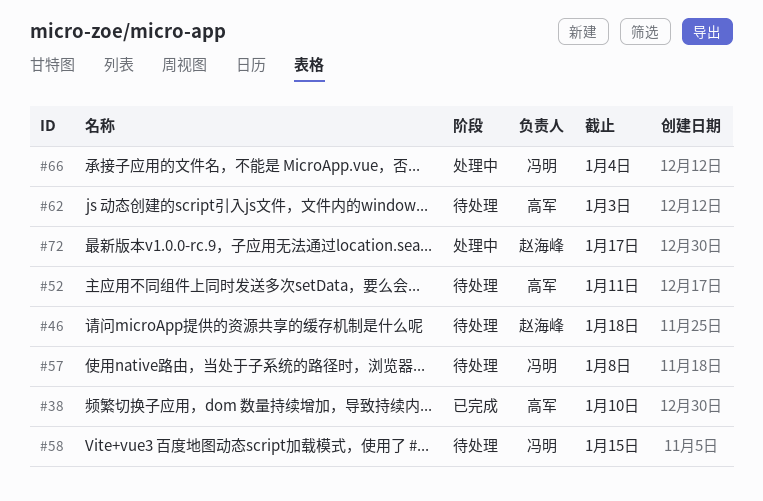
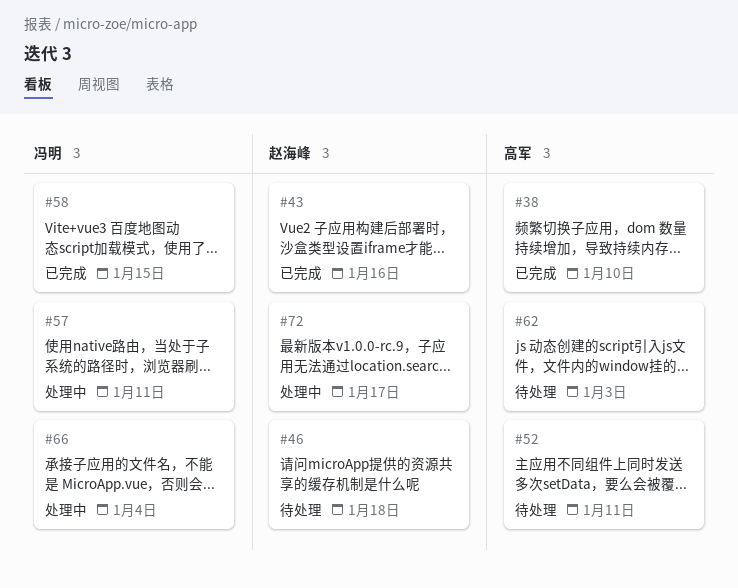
#43: none -> present
#57, status: 待处理 -> 处理中
#57, due: Jan 8 -> Jan 11
#58, status: 待处理 -> 已完成

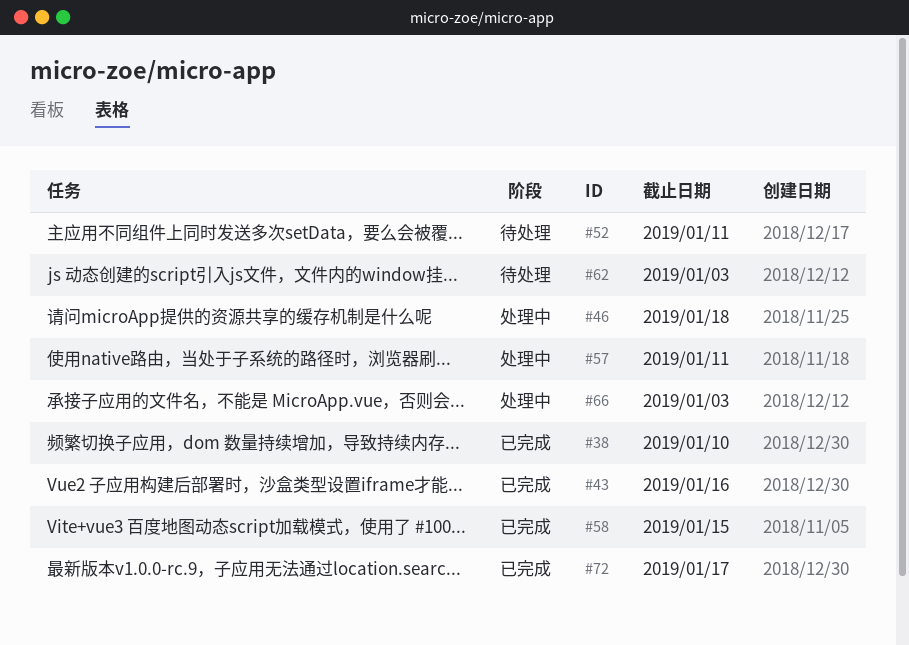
#46, status: 待处理 -> 处理中
#66, due: Jan 4 -> Jan 3
#72, status: 处理中 -> 已完成

